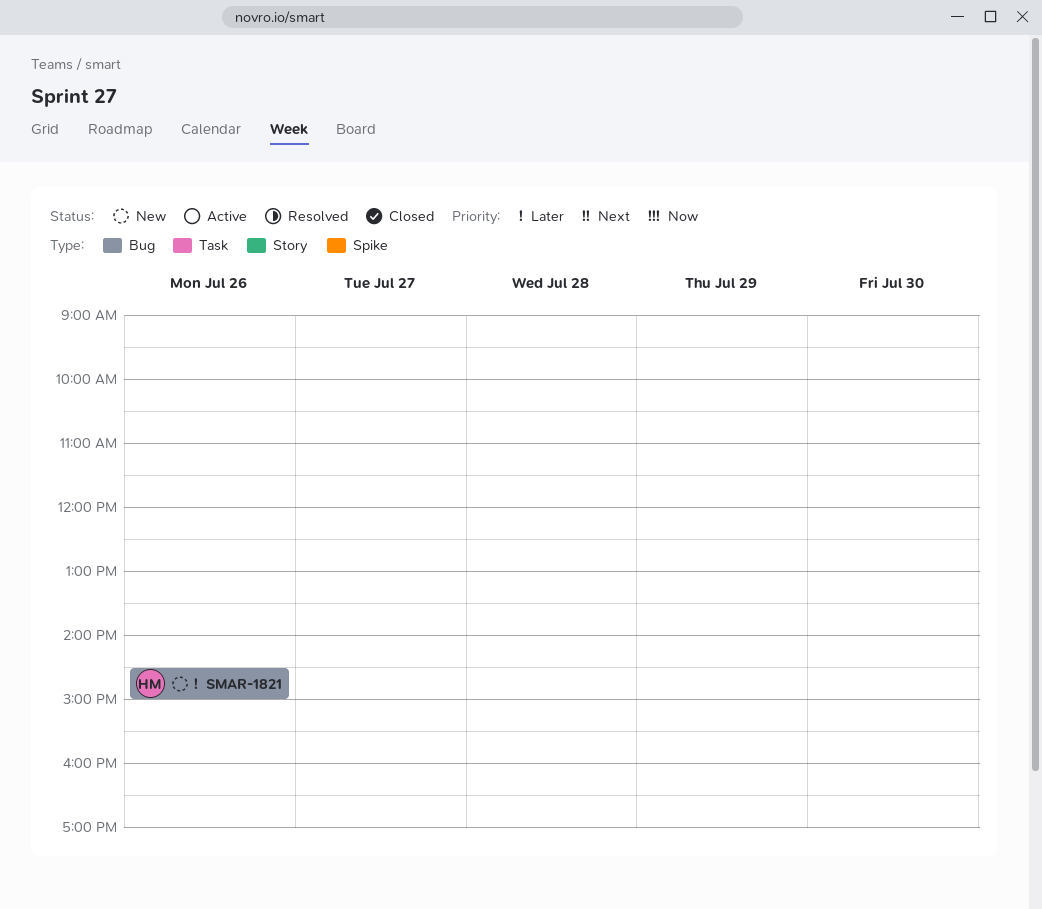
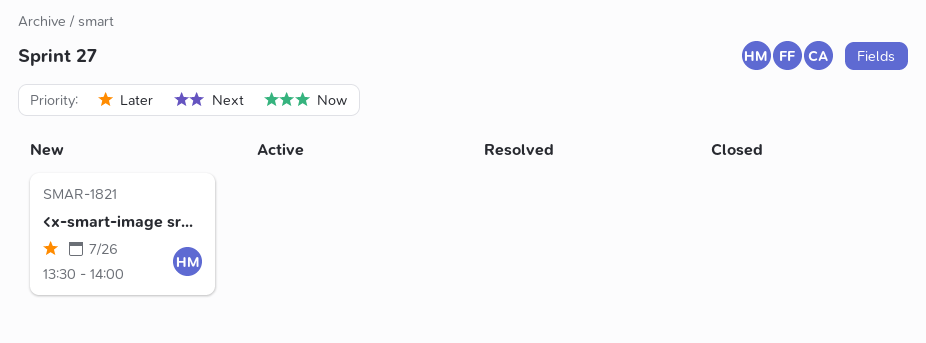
SMAR-1821, begins: 14:30 -> 13:30
SMAR-1821, ends: 15:00 -> 14:00

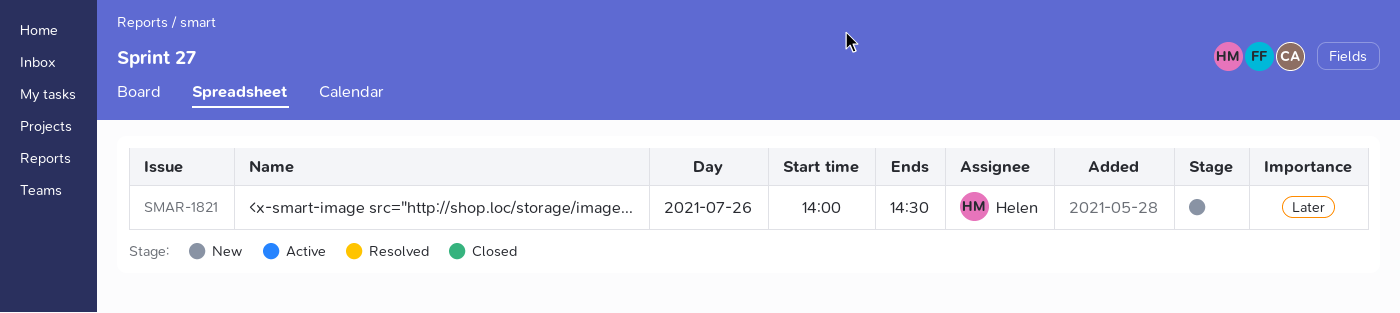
SMAR-1821, begins: 13:30 -> 14:00
SMAR-1821, ends: 14:00 -> 14:30

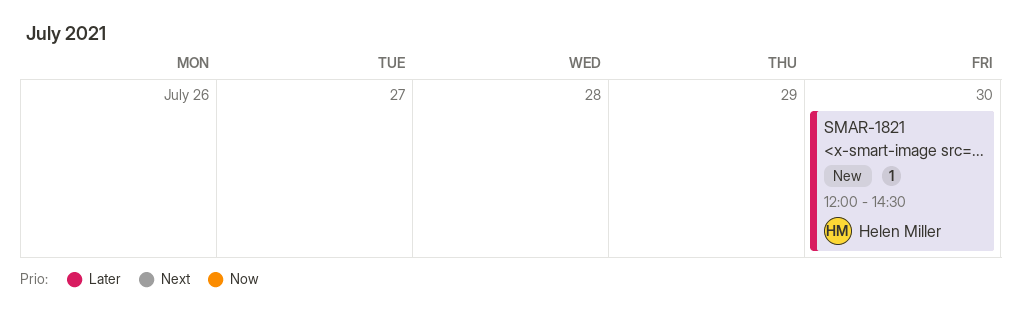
SMAR-1821, day: Jul 26 -> Jul 30
SMAR-1821, begins: 14:00 -> 12:00

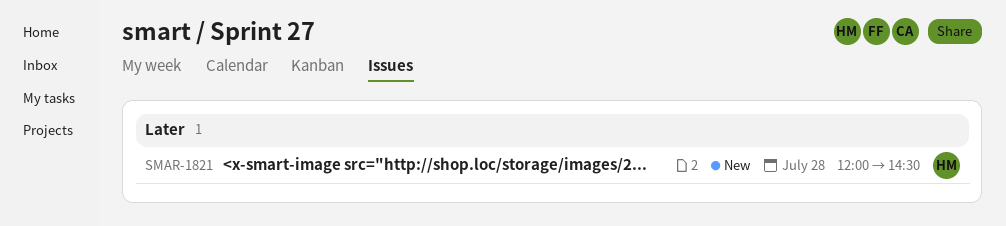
SMAR-1821, day: Jul 30 -> Jul 28

